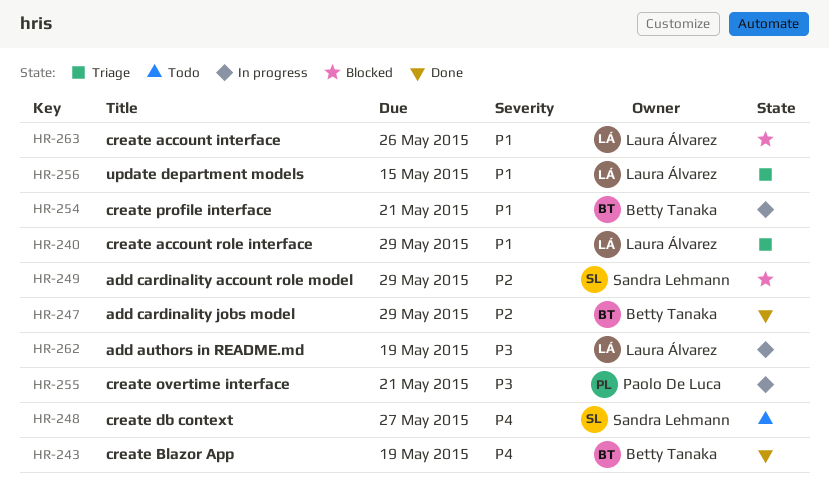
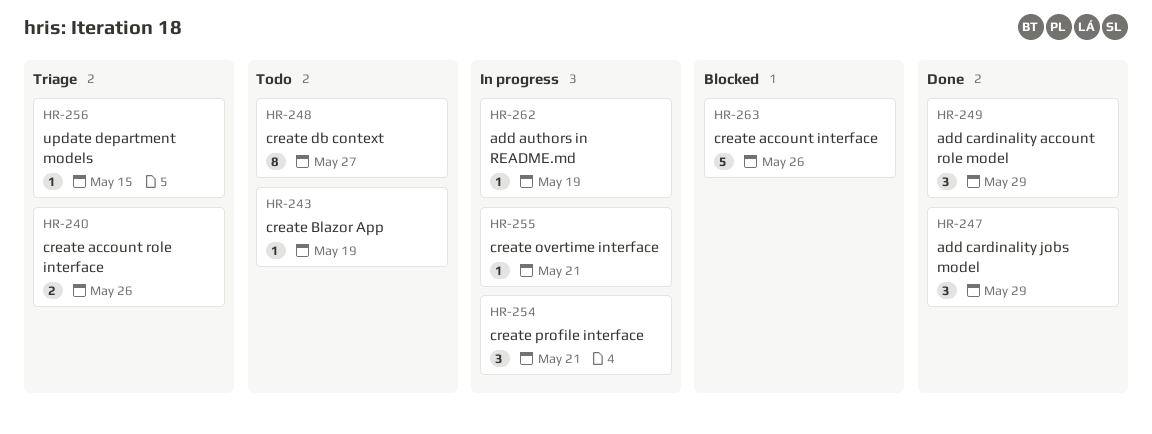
HR-240, due: May 29 -> May 26
HR-243, status: Done -> Todo
HR-249, status: Blocked -> Done

